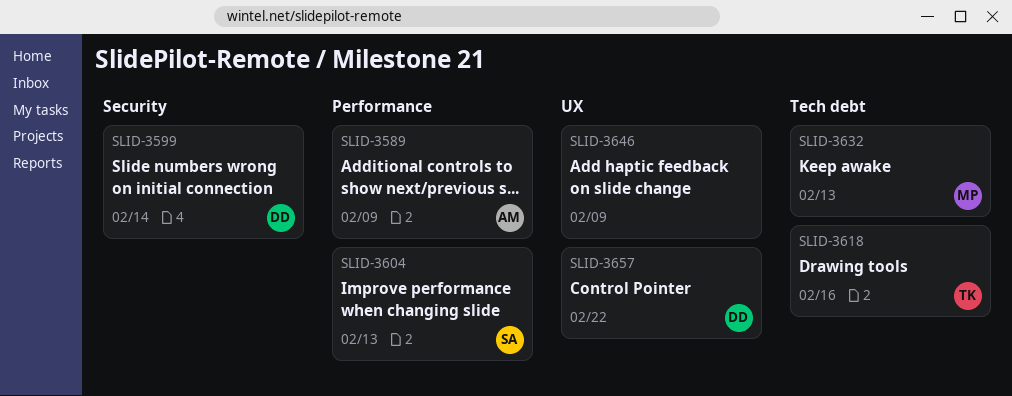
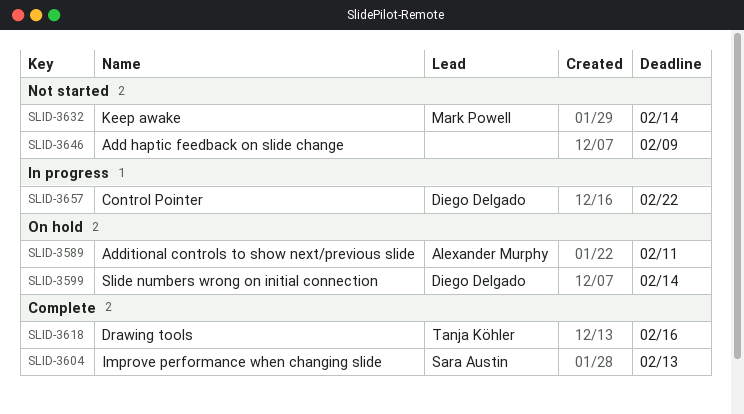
SLID-3589, due: Feb 9 -> Feb 11
SLID-3632, due: Feb 13 -> Feb 14

